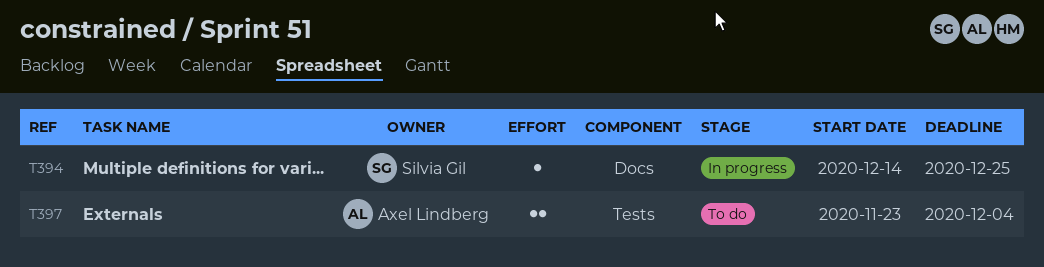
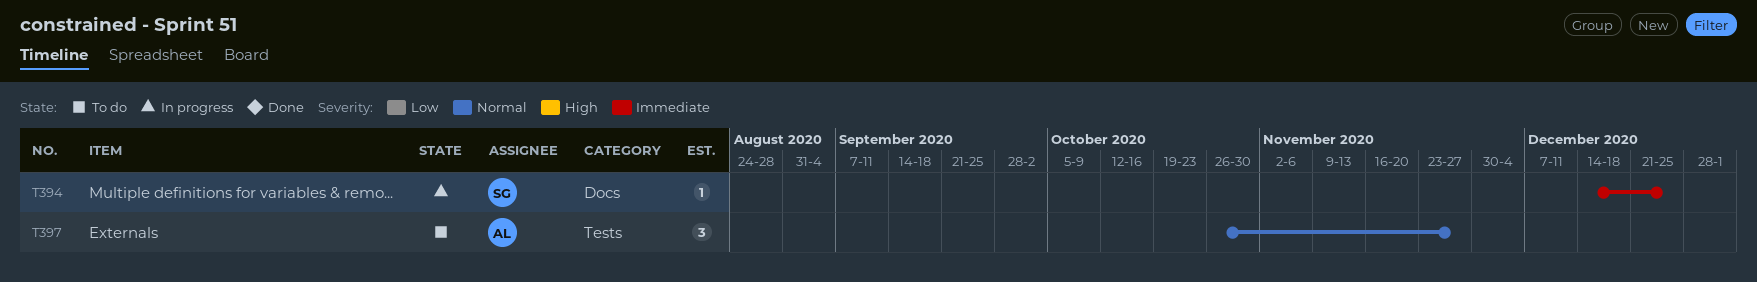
T397, estimate: 2 -> 3
T397, start: Nov 23 -> Oct 26
T397, due: Dec 4 -> Nov 27

